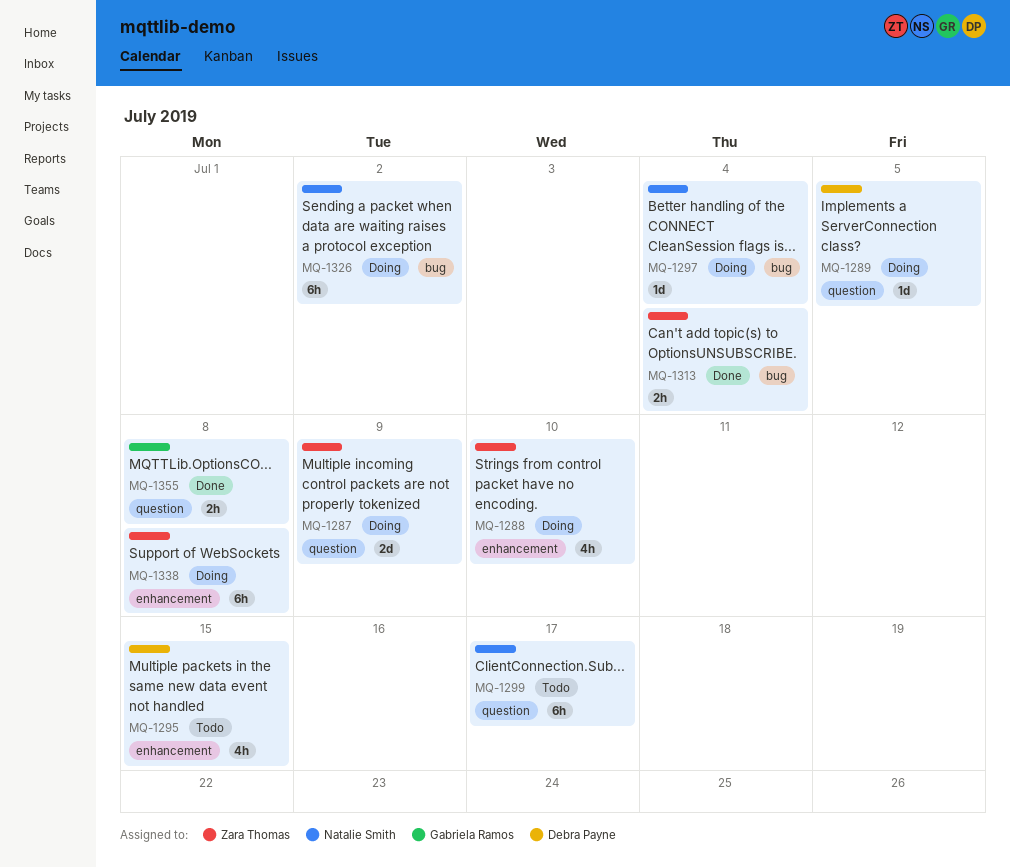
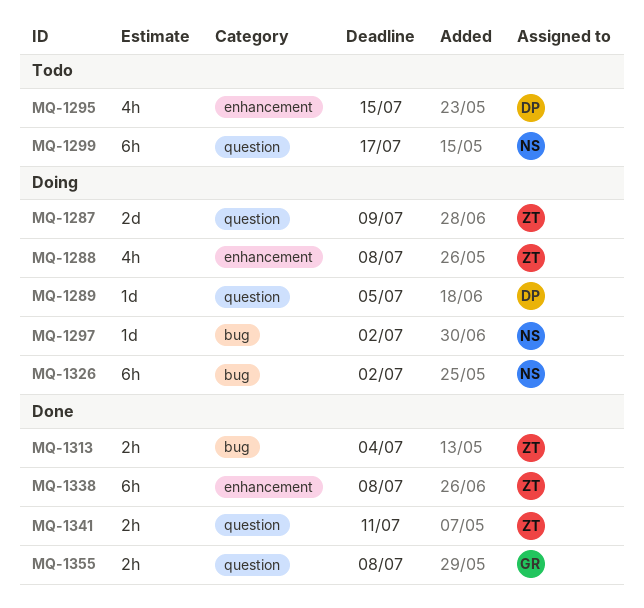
MQ-1288, due: Jul 10 -> Jul 8
MQ-1297, due: Jul 4 -> Jul 2
MQ-1338, status: Doing -> Done
MQ-1341: none -> present

